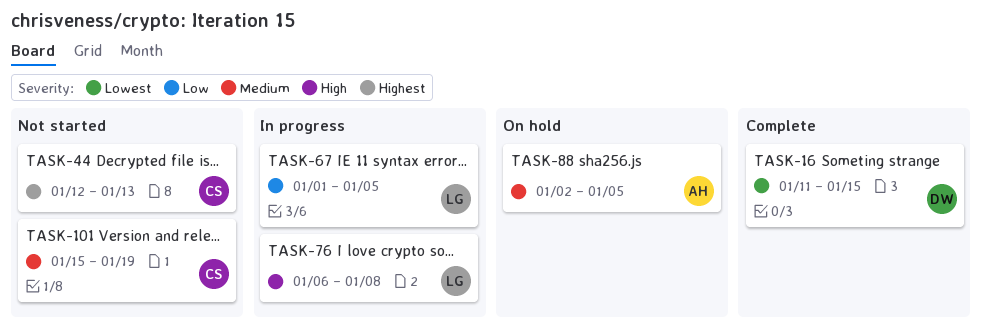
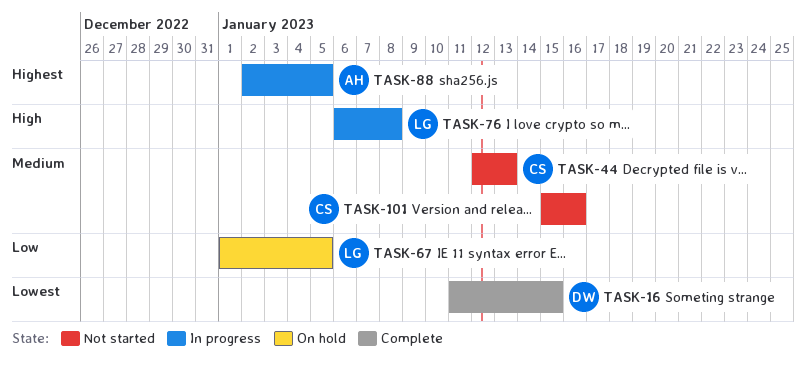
TASK-44, priority: Highest -> Medium
TASK-67, status: In progress -> On hold
TASK-88, status: On hold -> In progress
TASK-88, priority: Medium -> Highest
TASK-101, due: Jan 19 -> Jan 16

